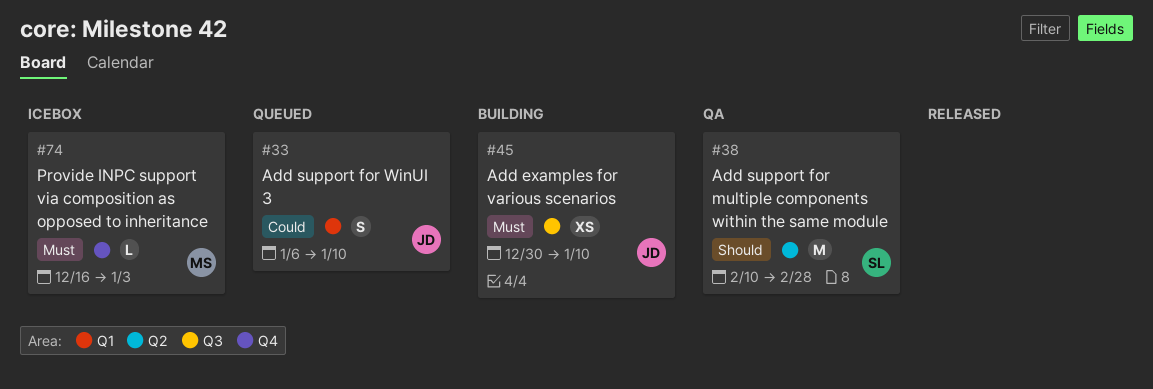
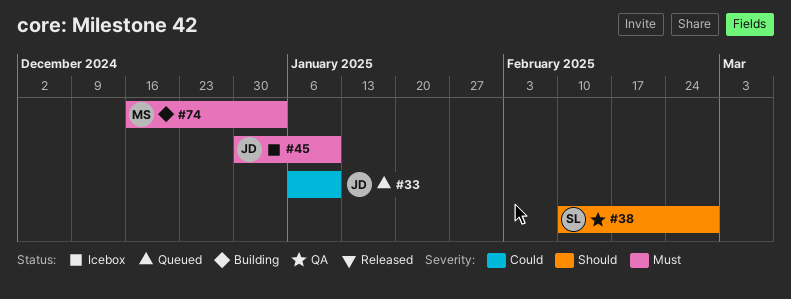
#45, status: Building -> Icebox
#74, status: Icebox -> Building

